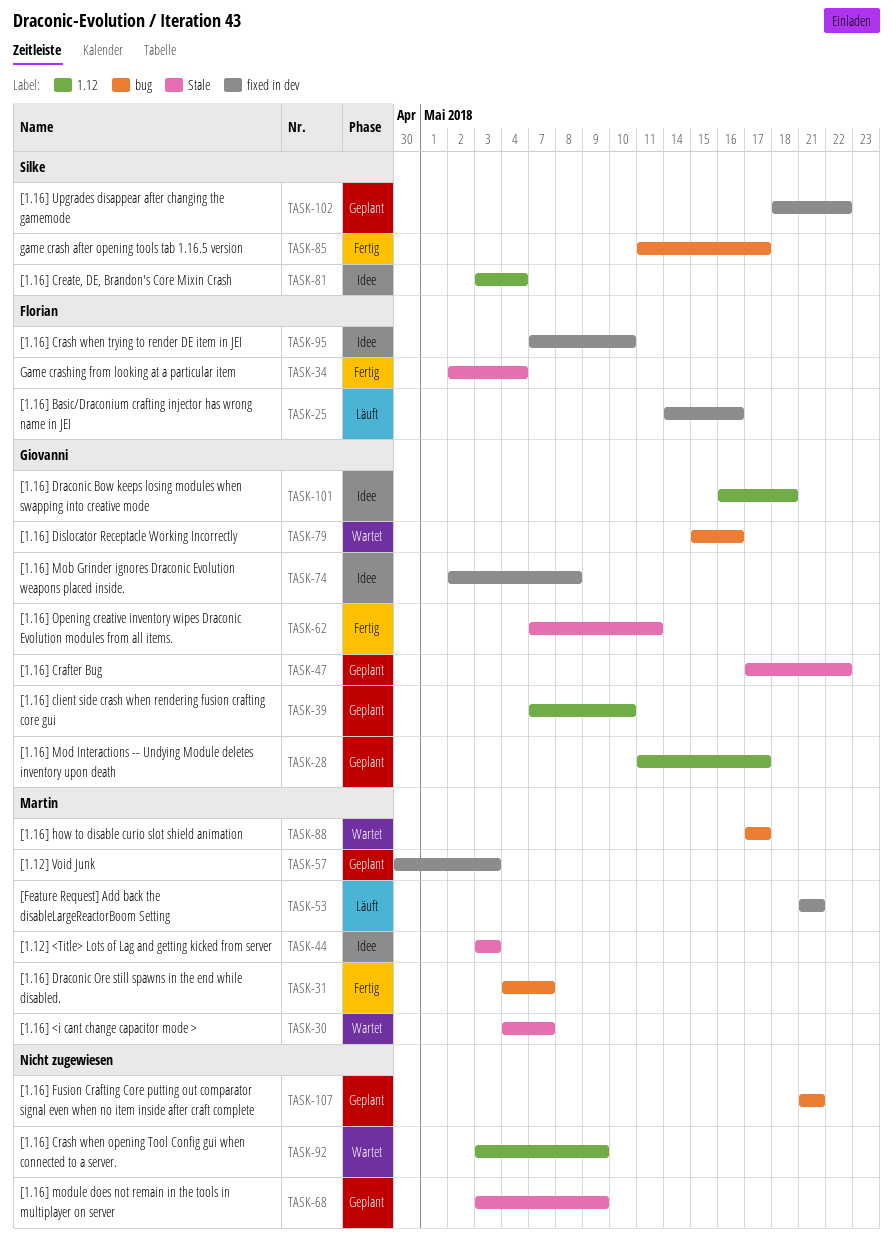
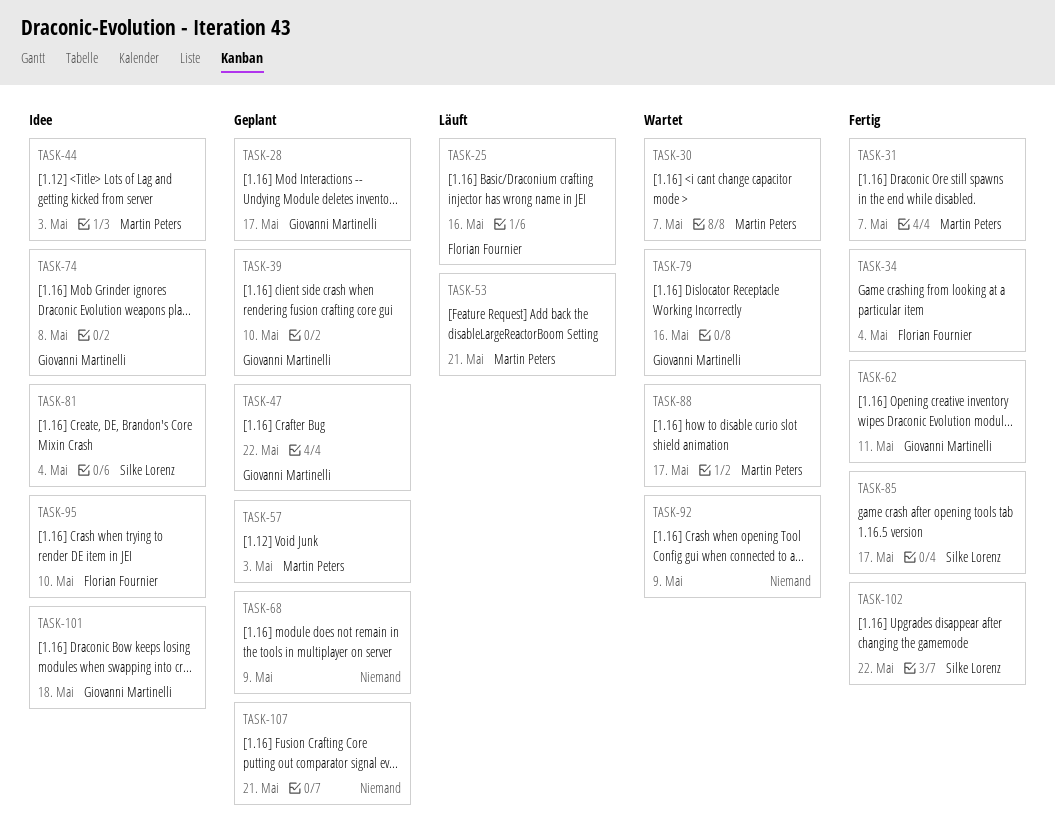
TASK-102, status: Geplant -> Fertig

